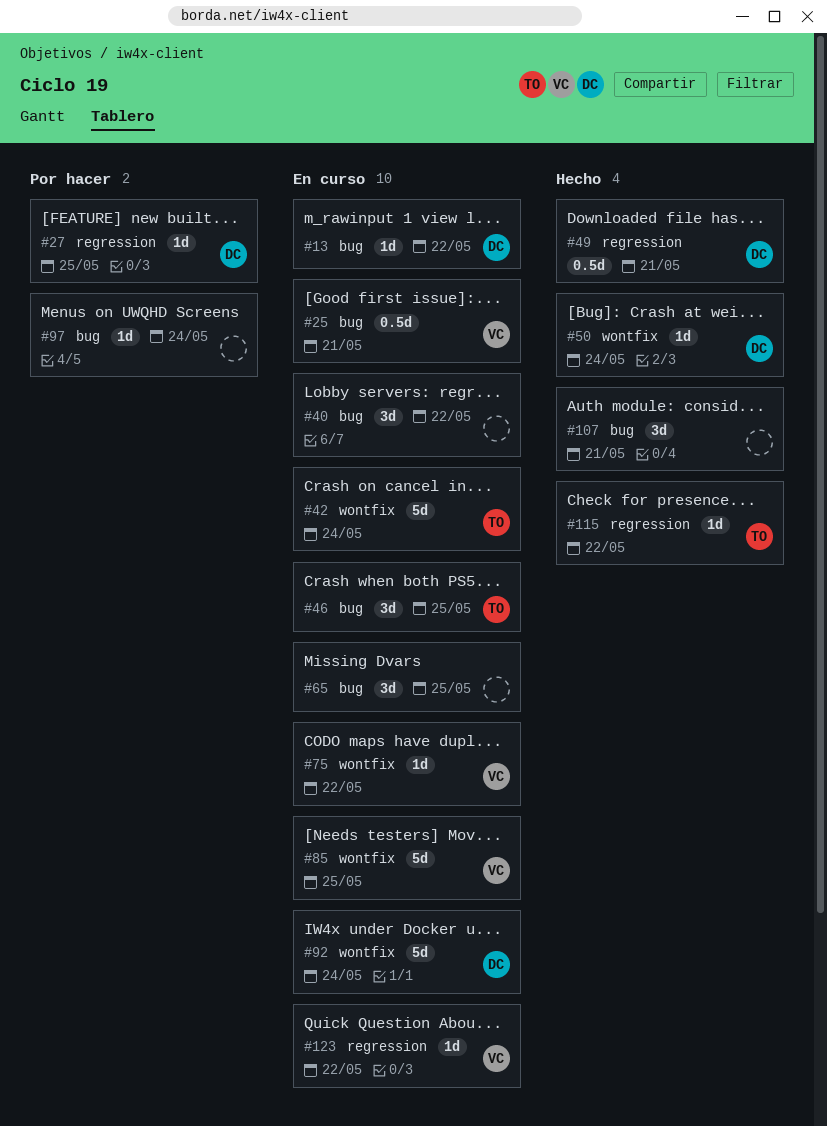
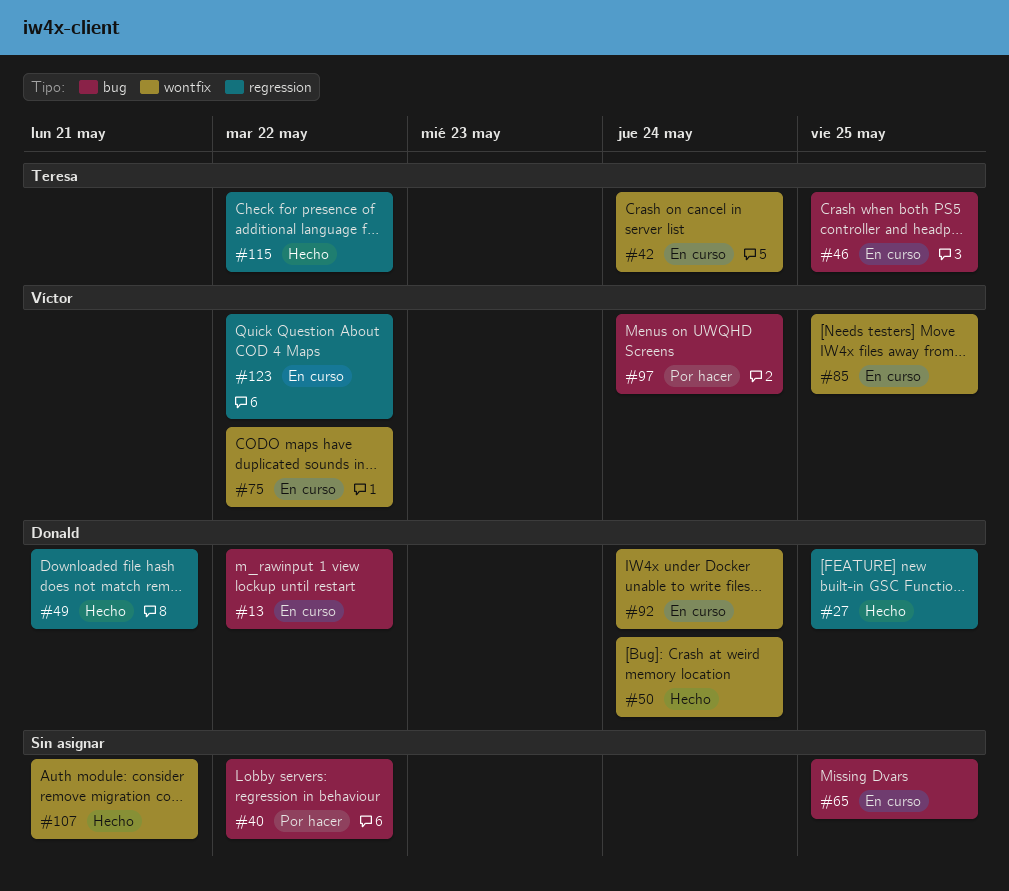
#25: present -> none
#27, status: Por hacer -> Hecho
#40, status: En curso -> Por hacer
#97, owner: none -> Víctor
#107, label: bug -> wontfix

